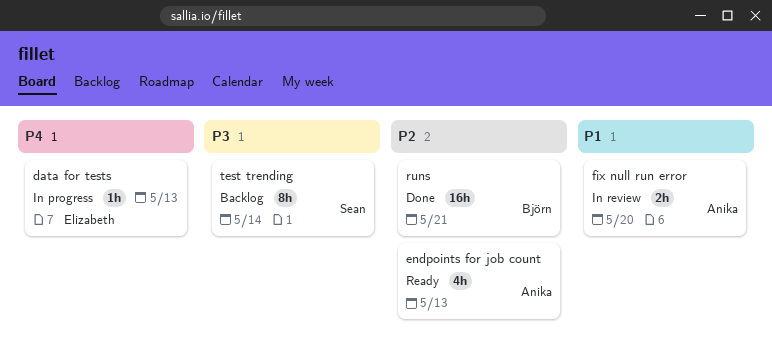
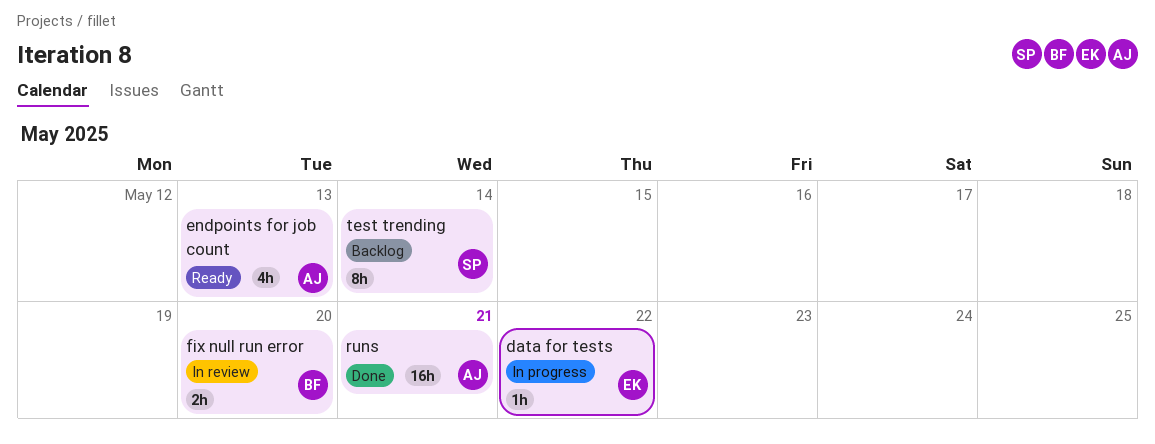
data for tests, due: May 13 -> May 22
fix null run error, owner: Anika -> Björn
runs, owner: Björn -> Anika

